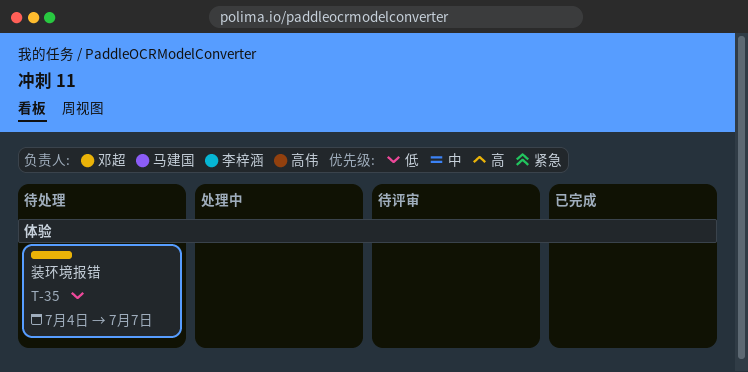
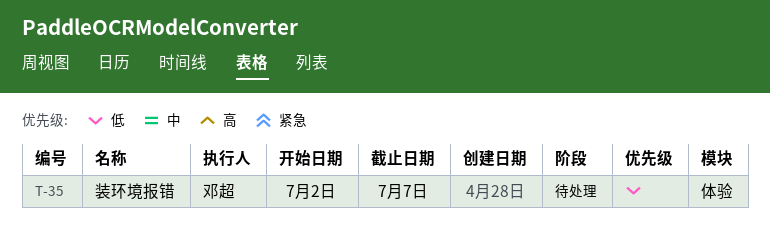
T-35, start: Jul 4 -> Jul 2

